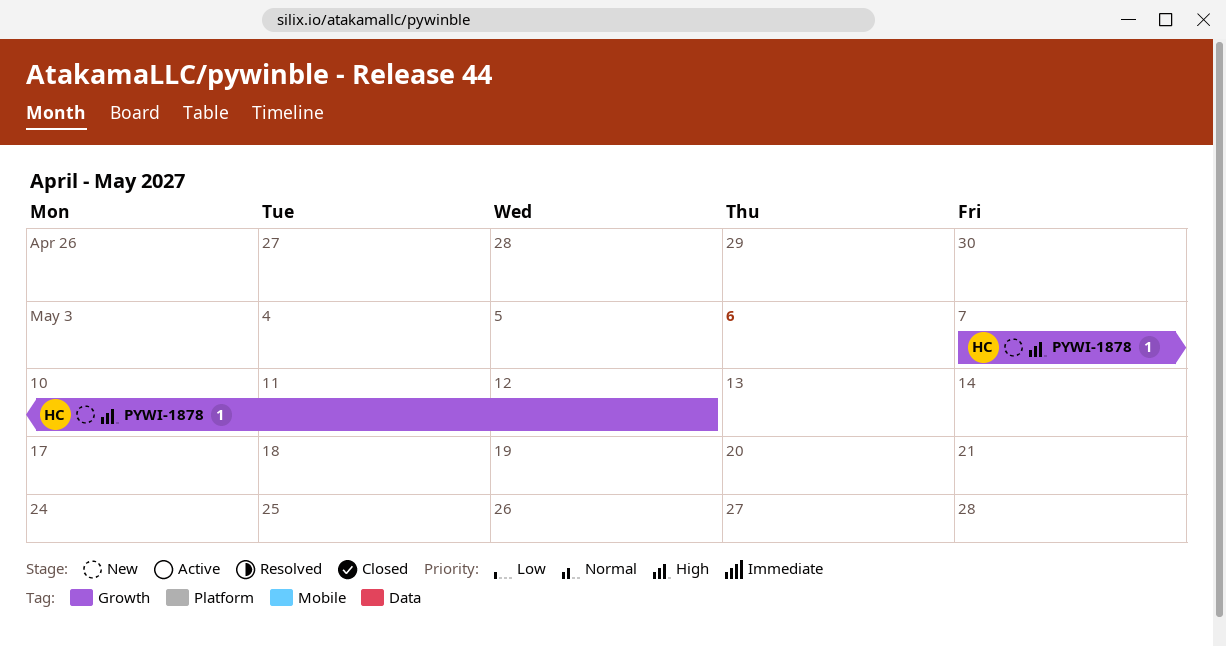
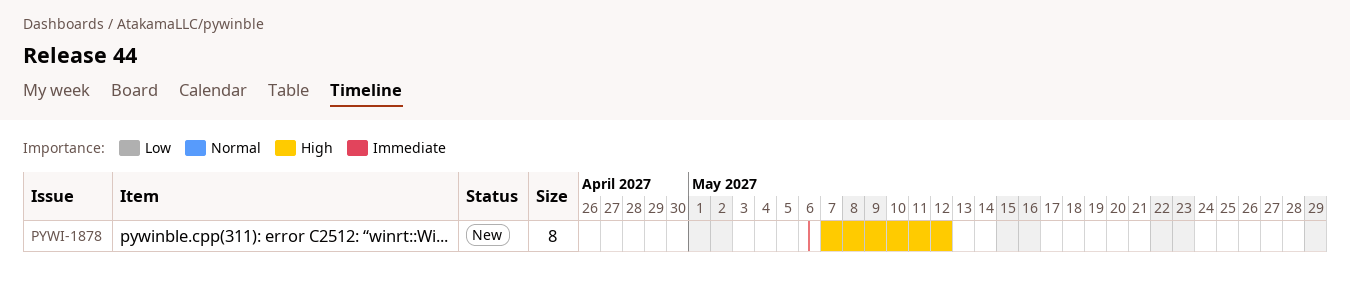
PYWI-1878, estimate: 1 -> 8

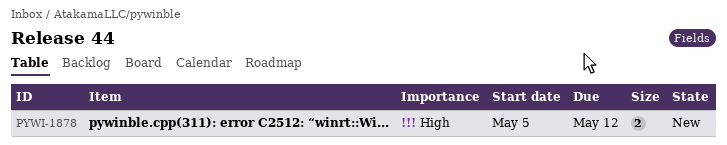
PYWI-1878, estimate: 8 -> 2
PYWI-1878, start: May 7 -> May 5

